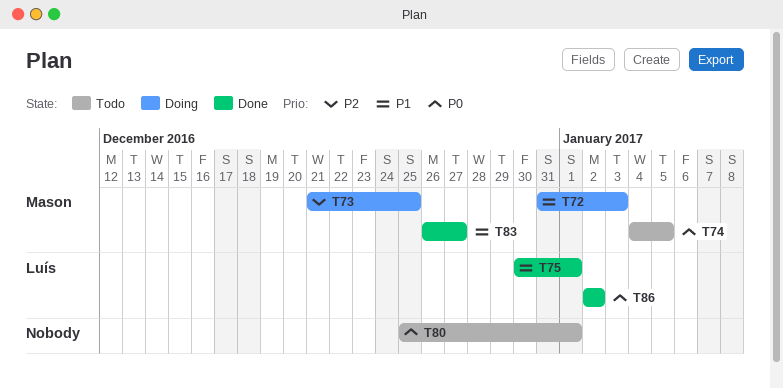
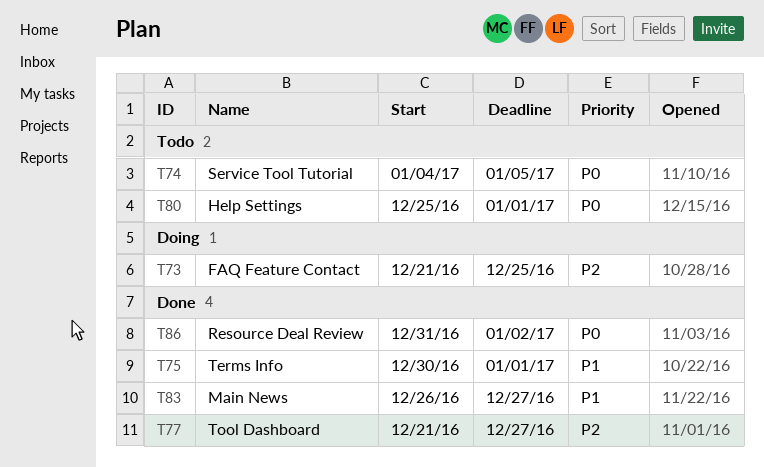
T72: present -> none
T77: none -> present
T86, start: Jan 2 -> Dec 31

